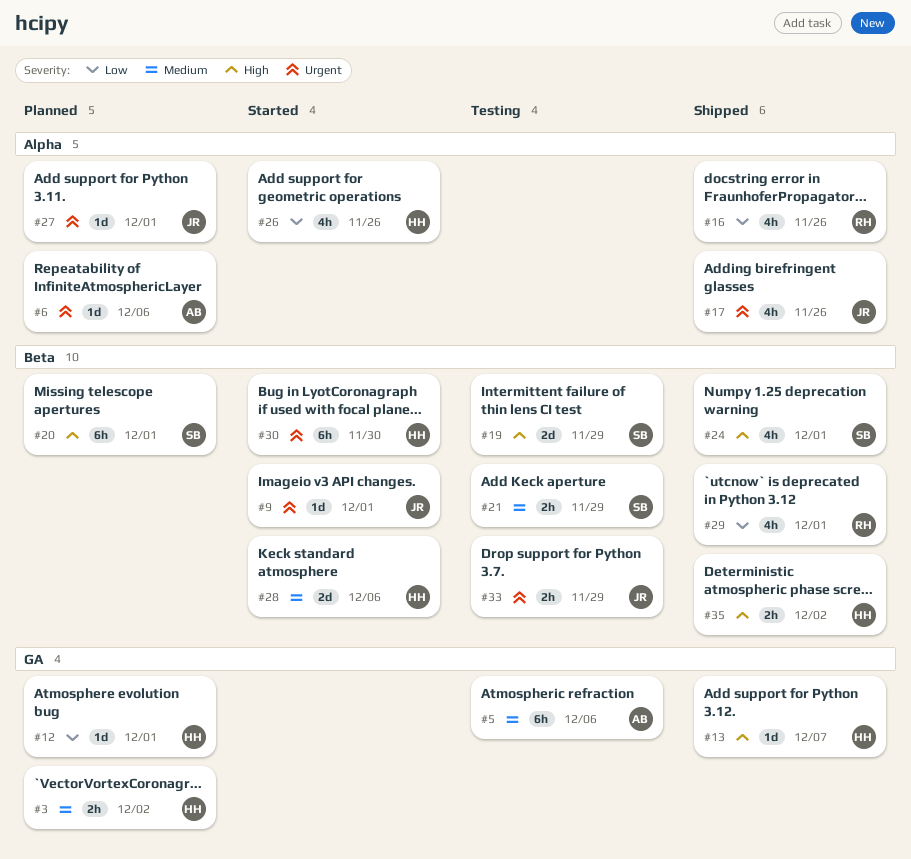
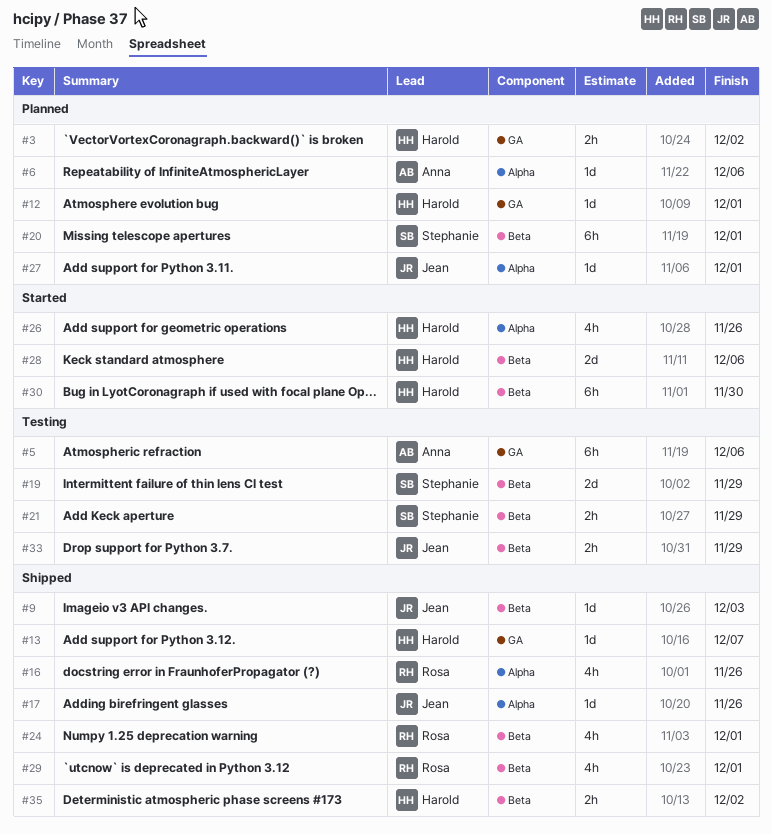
#9, status: Started -> Shipped
#9, due: Dec 1 -> Dec 3
#17, estimate: 4h -> 1d
#24, owner: Stephanie -> Rosa

